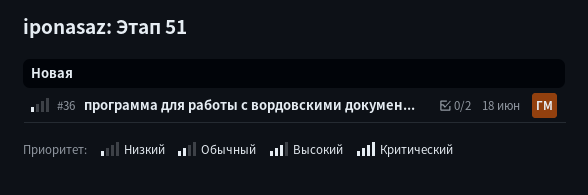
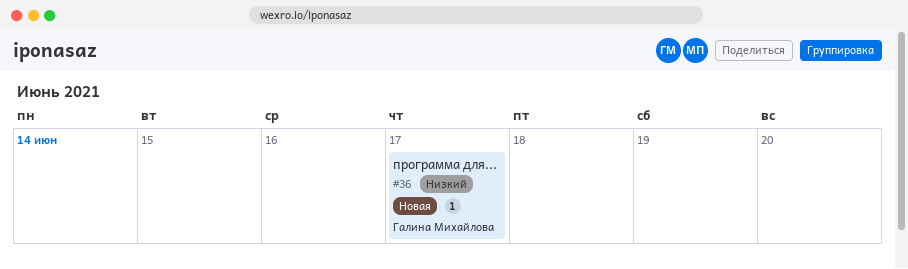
#36, due: Jun 18 -> Jun 17

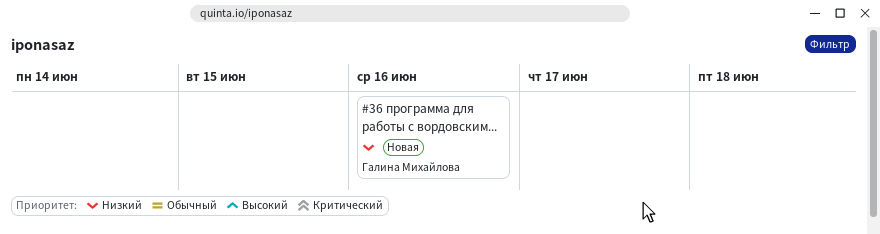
#36, due: Jun 17 -> Jun 16

